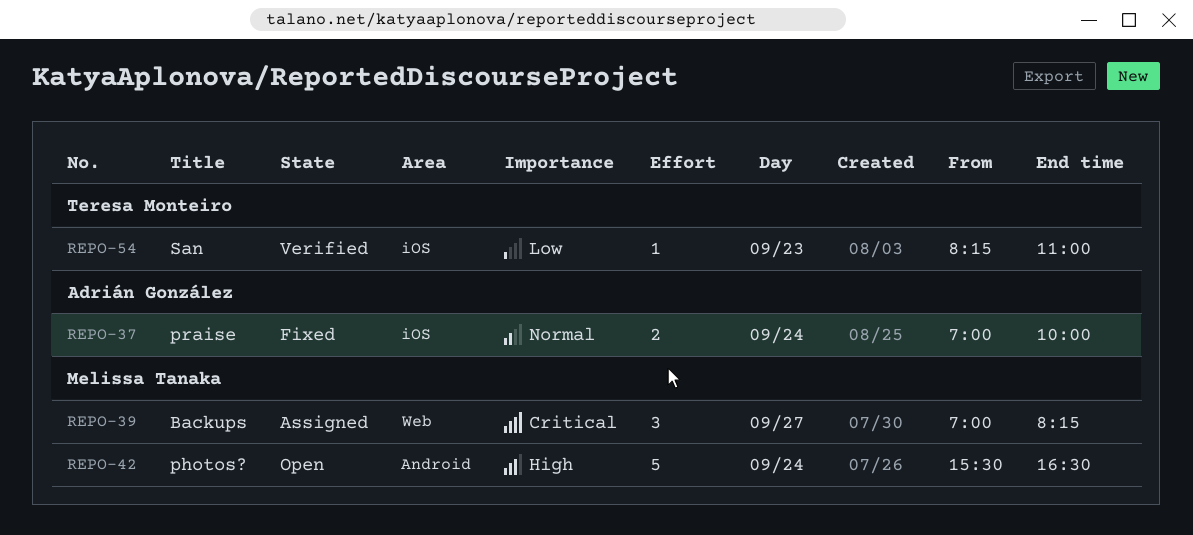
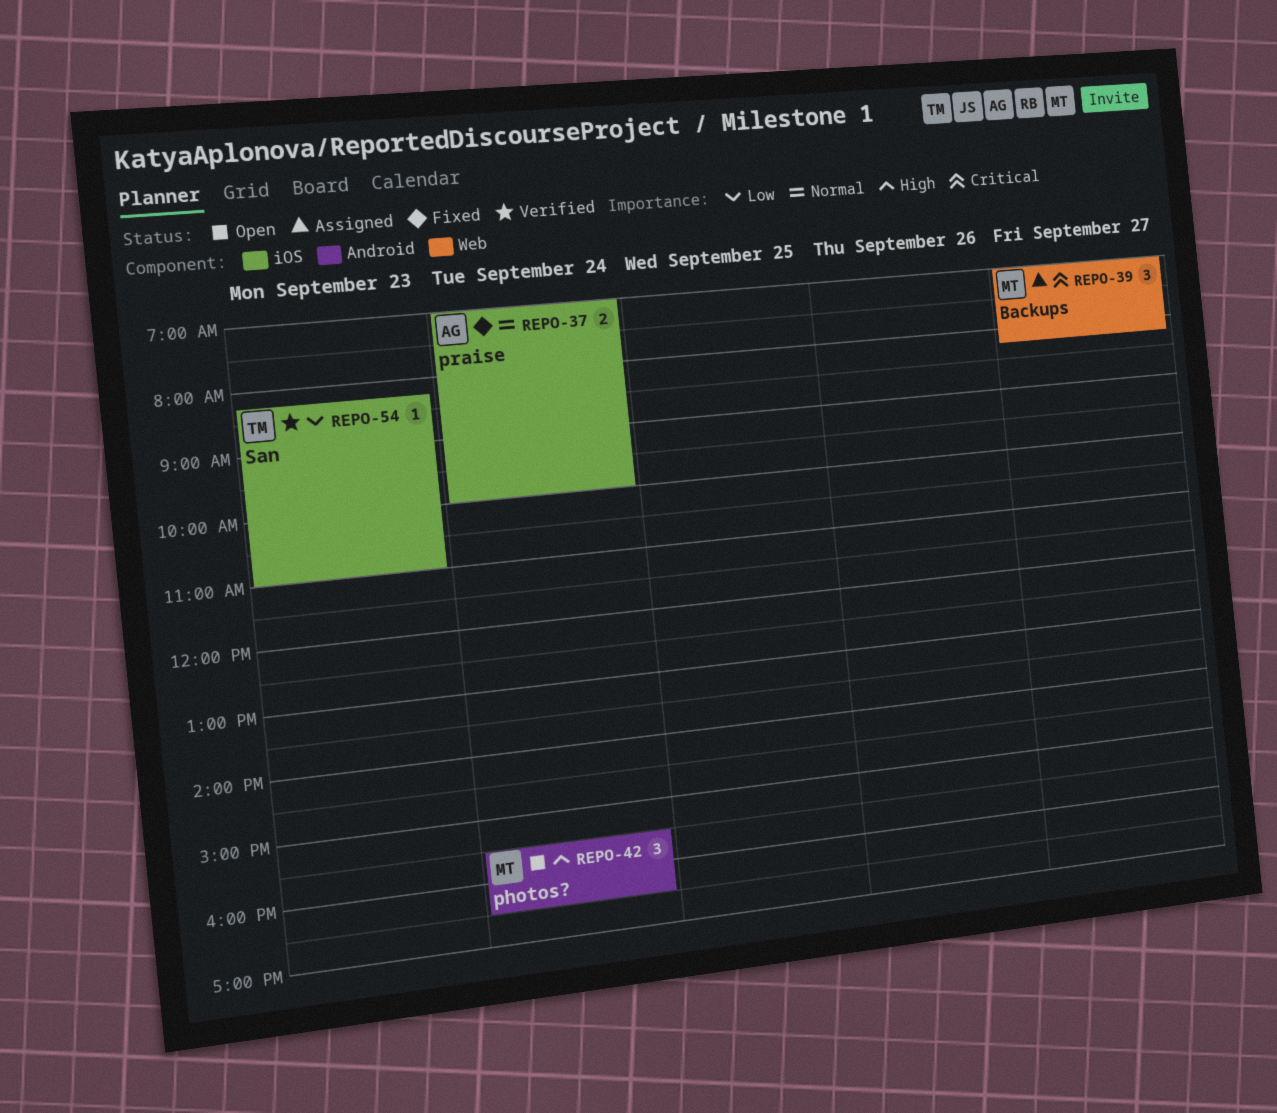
REPO-42, estimate: 5 -> 3

